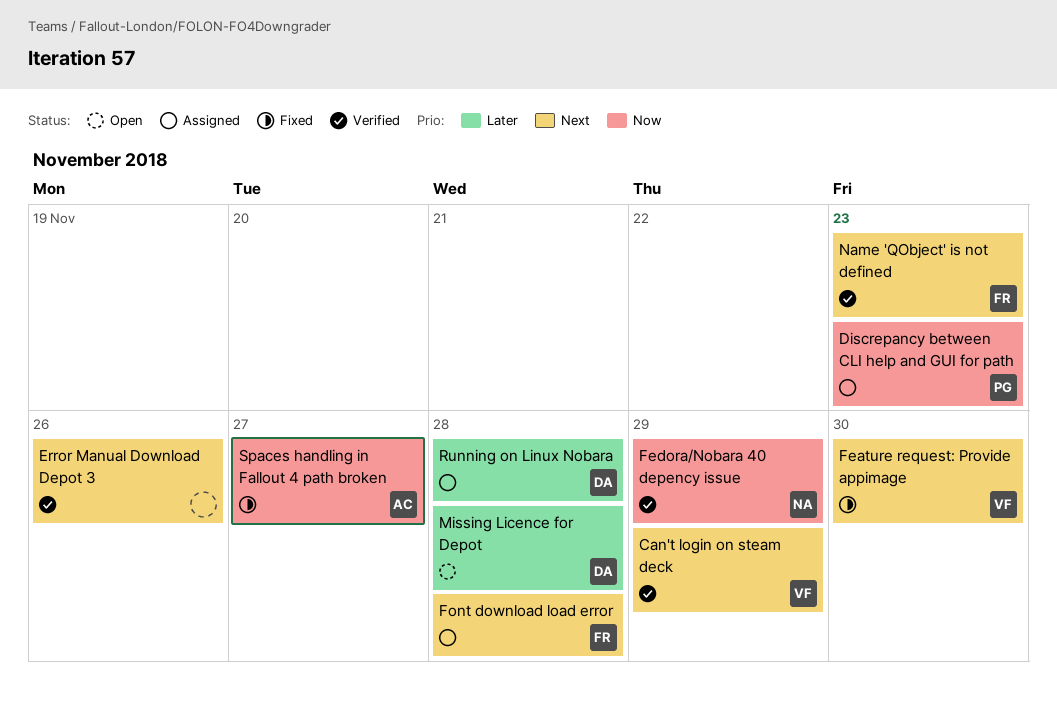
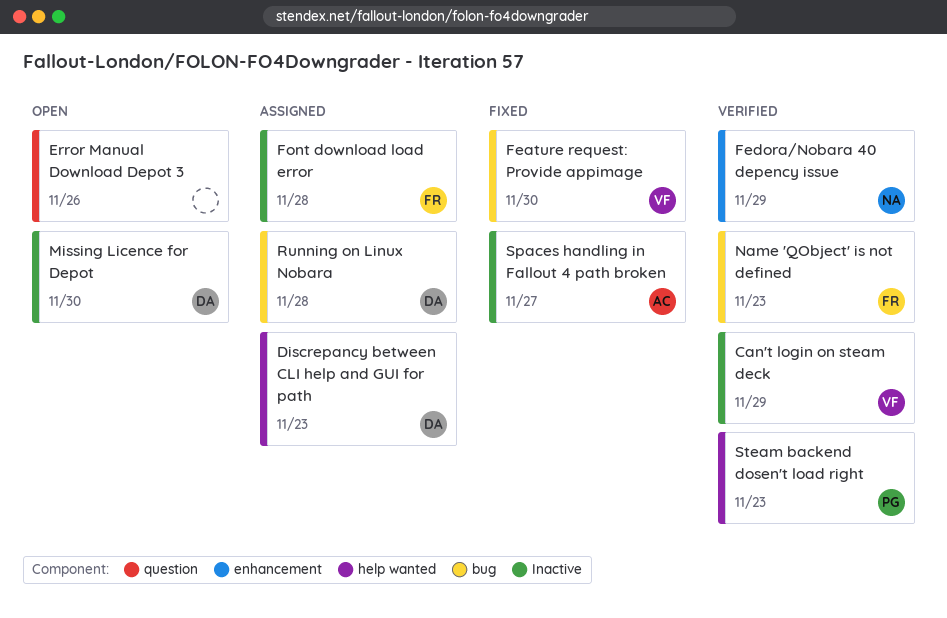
Discrepancy between CLI help and GUI for path, owner: PG -> DA
Error Manual Download Depot 3, status: Verified -> Open
Missing Licence for Depot, due: Nov 28 -> Nov 30
Steam backend dosen't load right: none -> present

